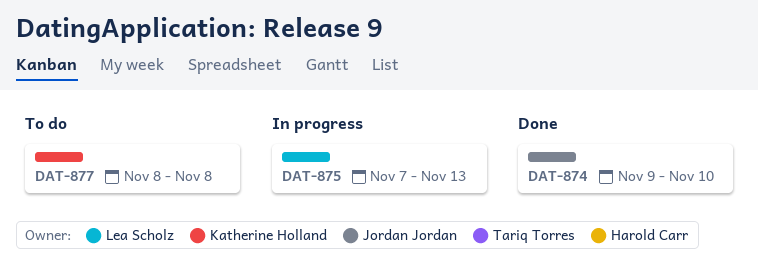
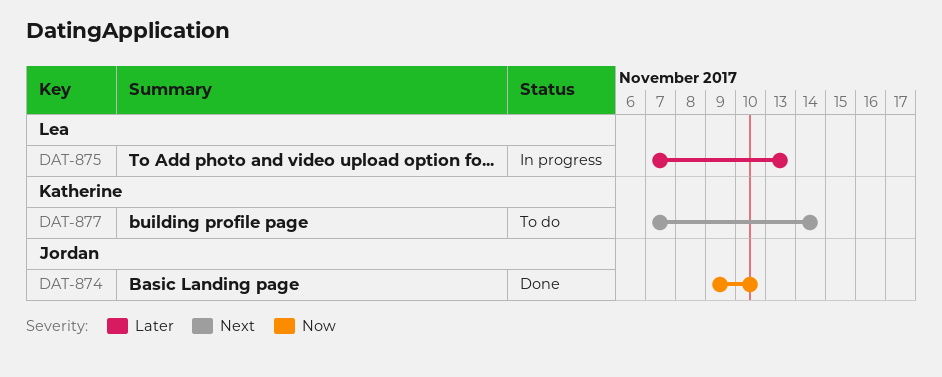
DAT-877, start: Nov 8 -> Nov 7
DAT-877, due: Nov 8 -> Nov 14

